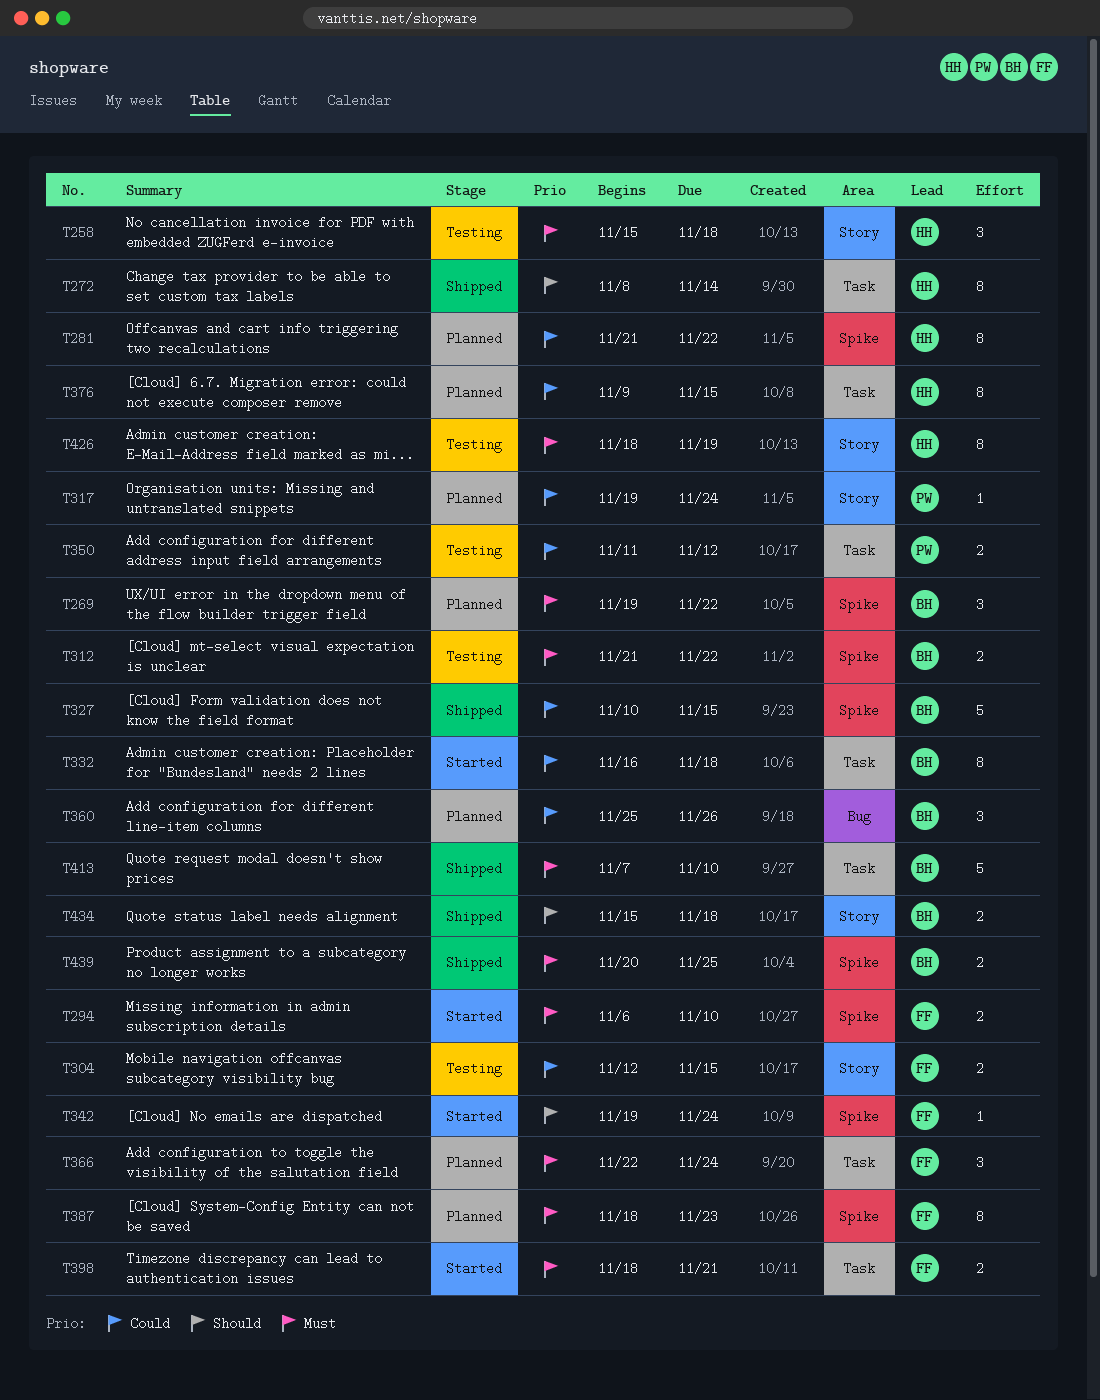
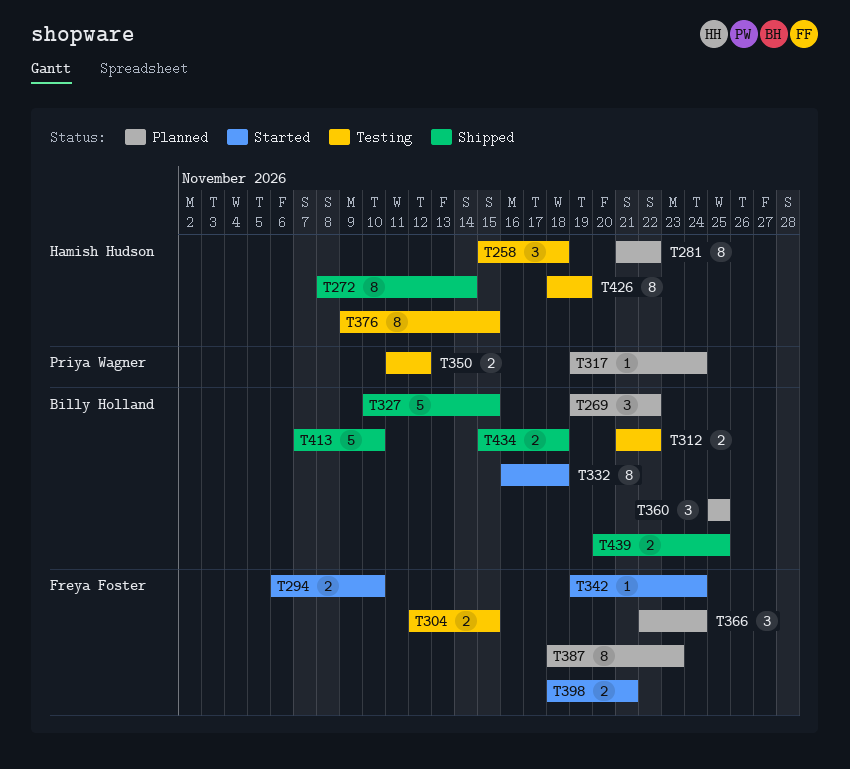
T360, due: Nov 26 -> Nov 25
T376, status: Planned -> Testing

